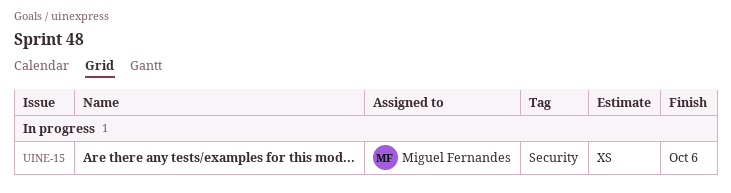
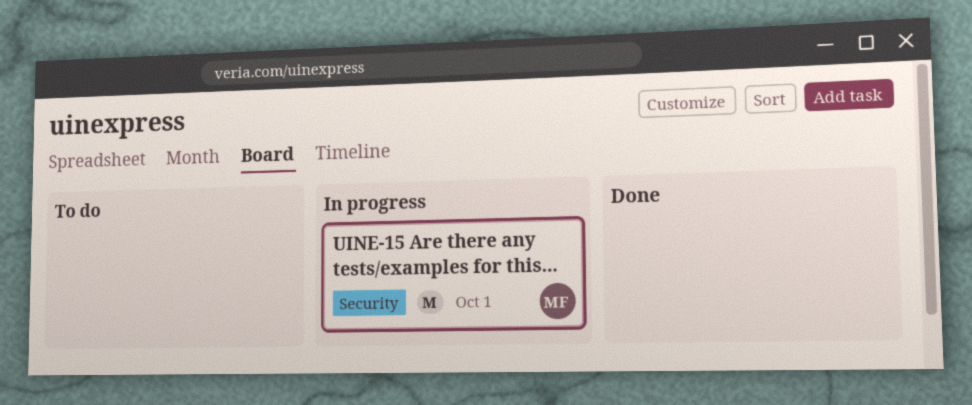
UINE-15, estimate: XS -> M
UINE-15, due: Oct 6 -> Oct 1

